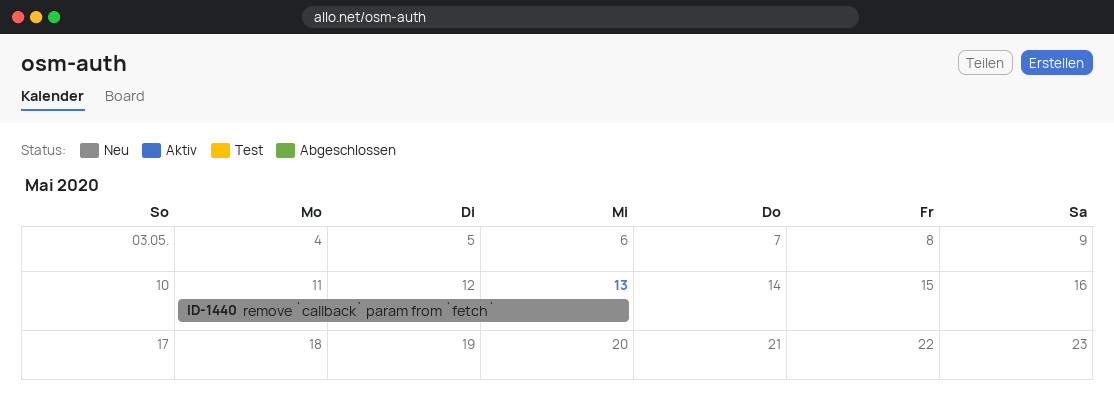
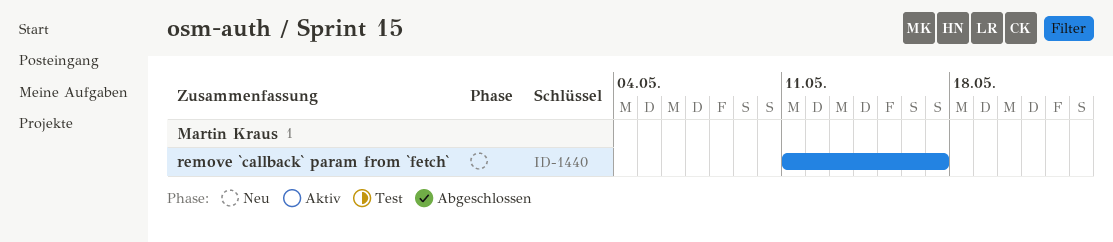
ID-1440, due: May 13 -> May 17

